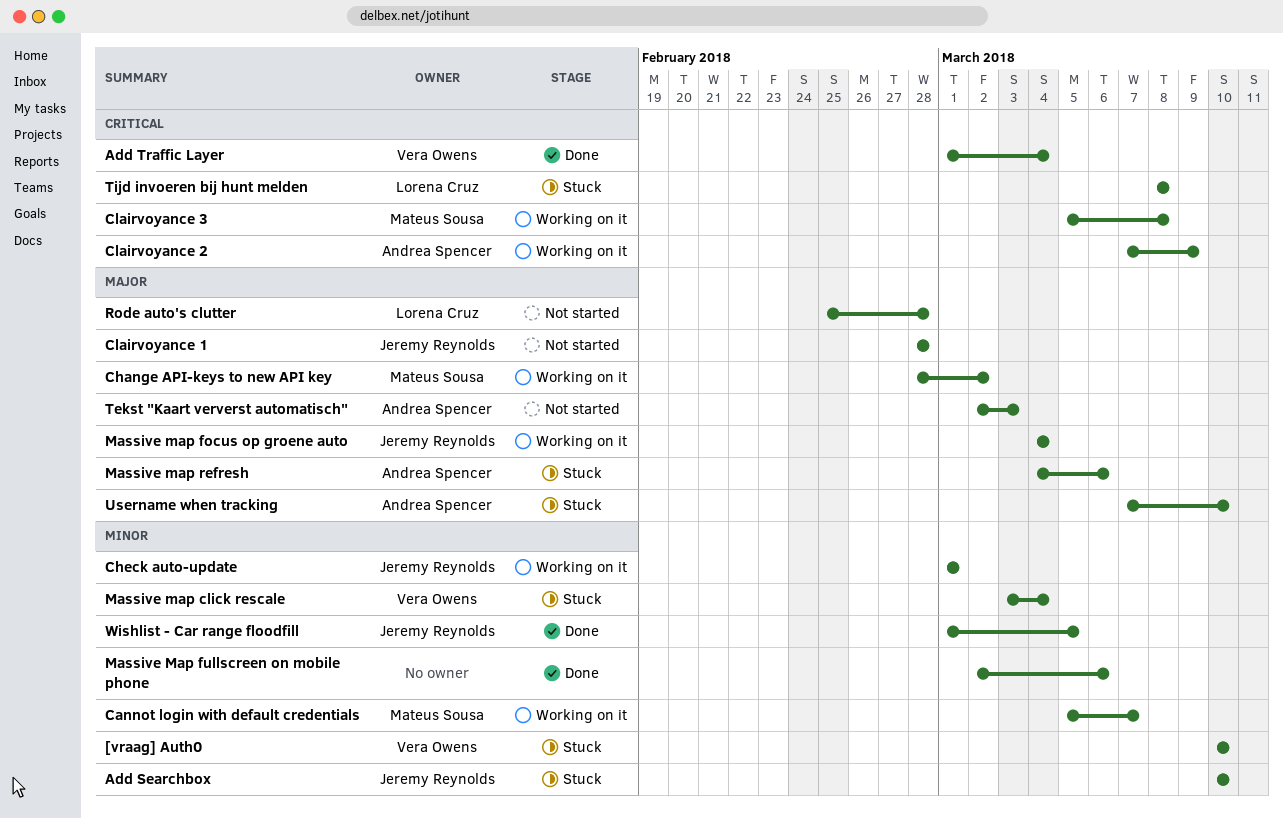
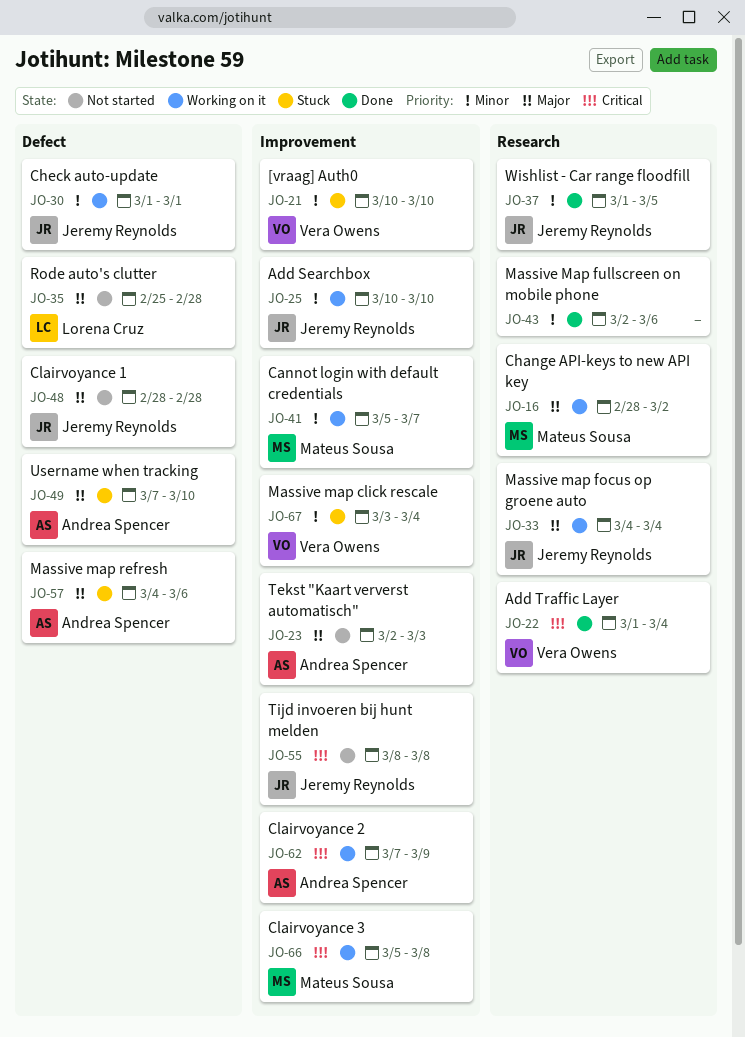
Add Searchbox, status: Stuck -> Working on it
Tijd invoeren bij hunt melden, status: Stuck -> Not started
Tijd invoeren bij hunt melden, owner: Lorena Cruz -> Jeremy Reynolds

